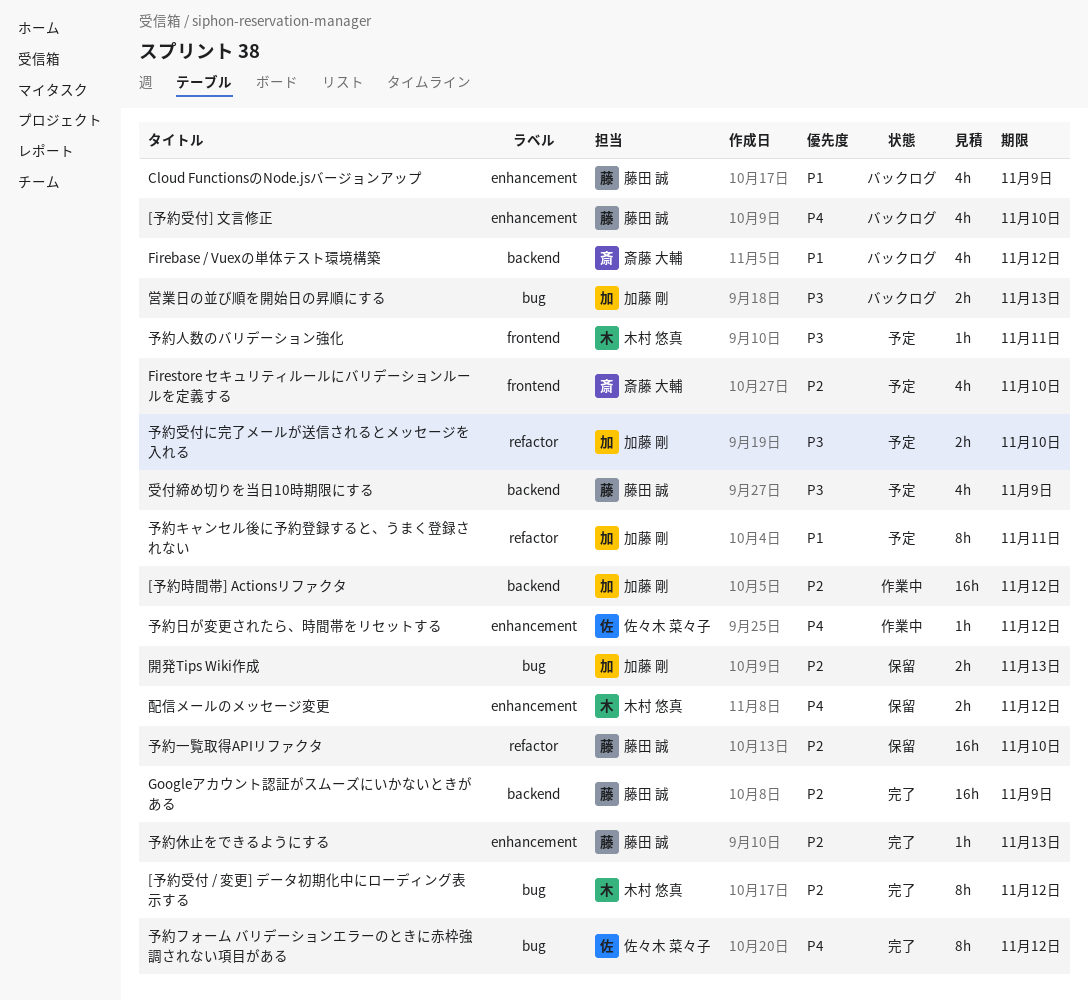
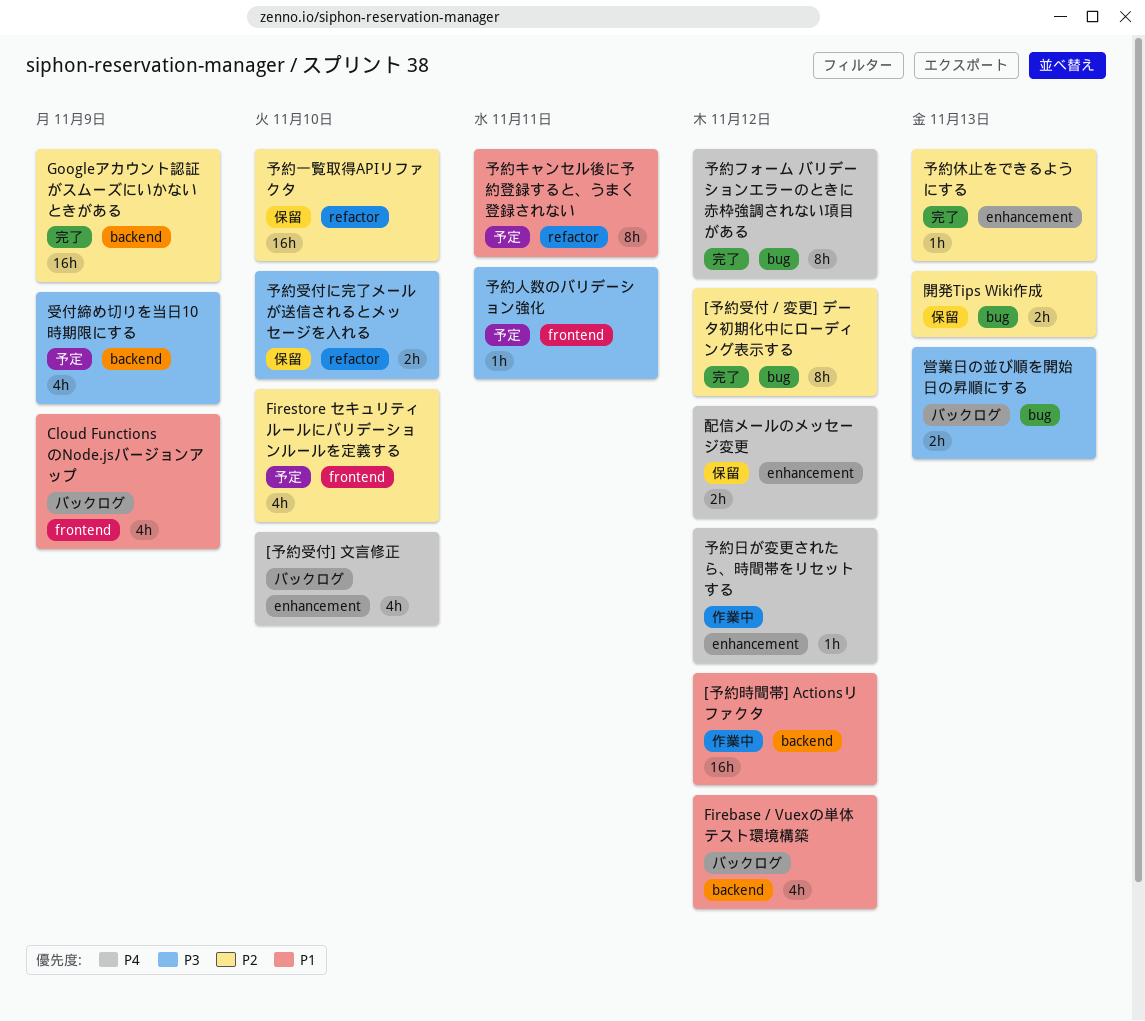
[予約時間帯] Actionsリファクタ, priority: P2 -> P1
Cloud FunctionsのNode.jsバージョンアップ, label: enhancement -> frontend
予約受付に完了メールが送信されるとメッセージを入れる, status: 予定 -> 保留

